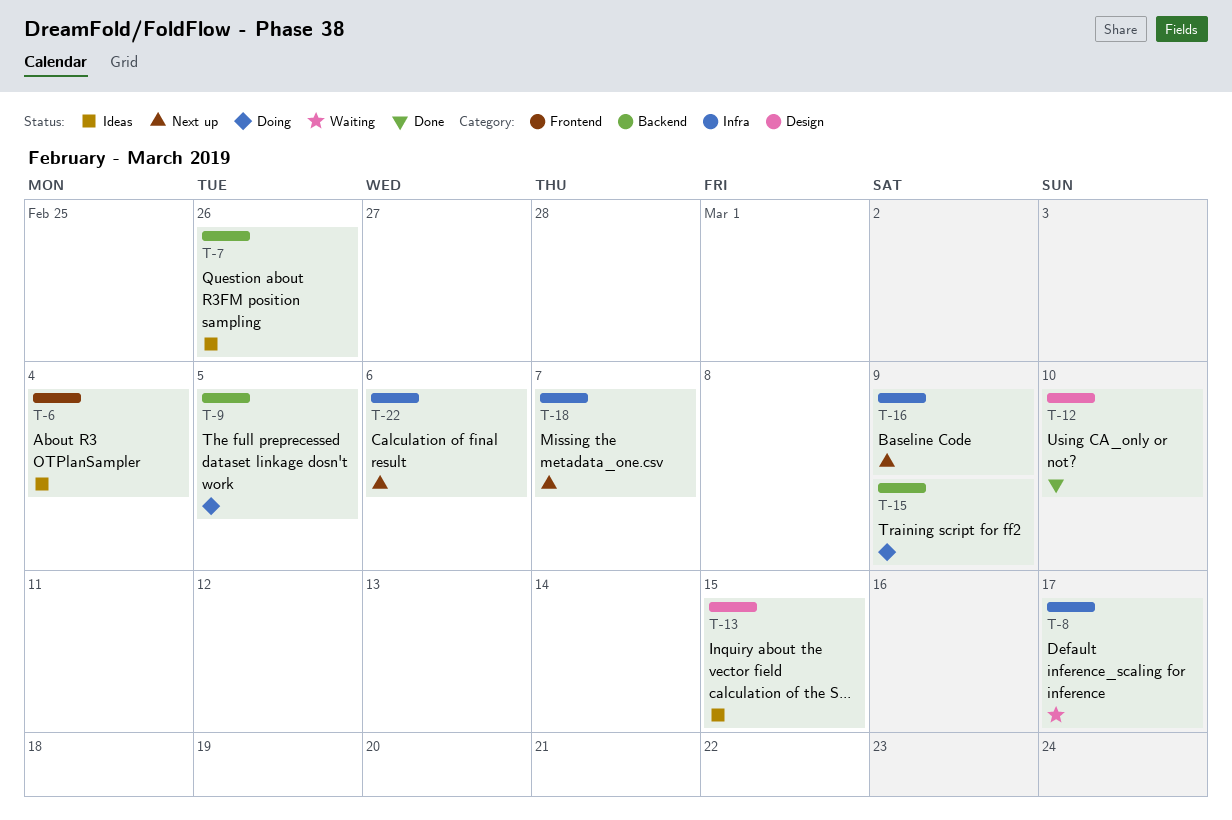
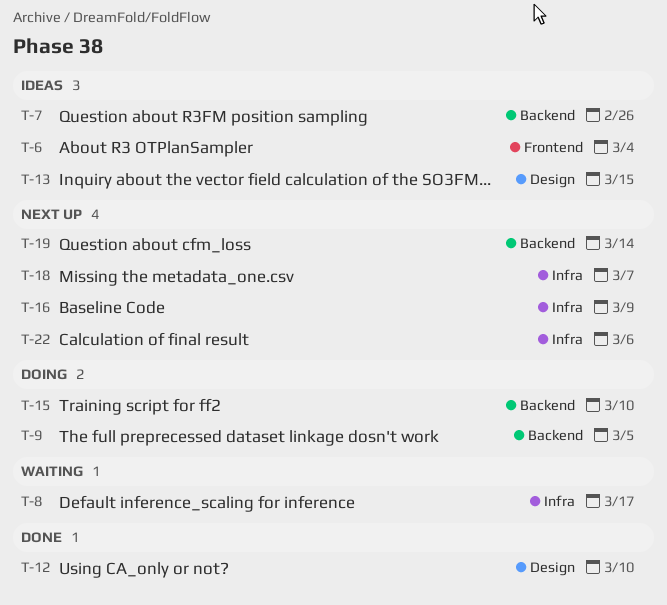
T-15, due: Mar 9 -> Mar 10
T-19: none -> present

